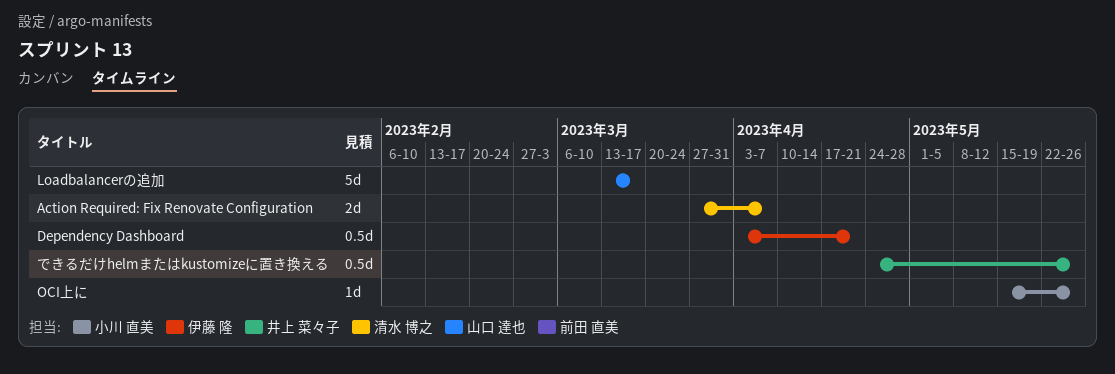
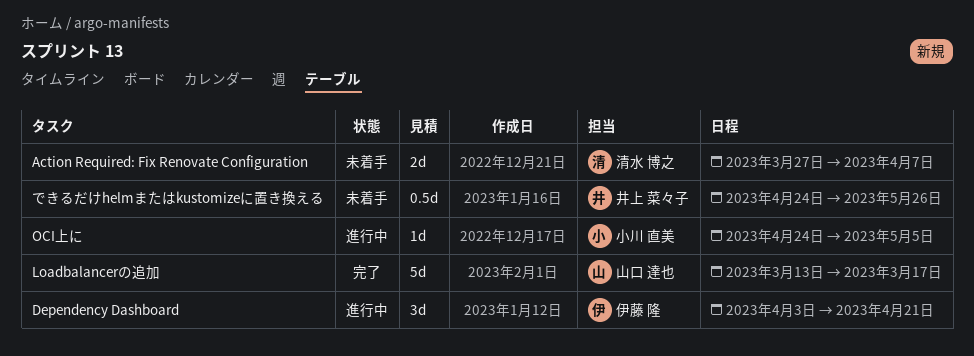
Dependency Dashboard, estimate: 0.5d -> 3d
OCI上に, start: May 15 -> Apr 24
OCI上に, due: May 26 -> May 5

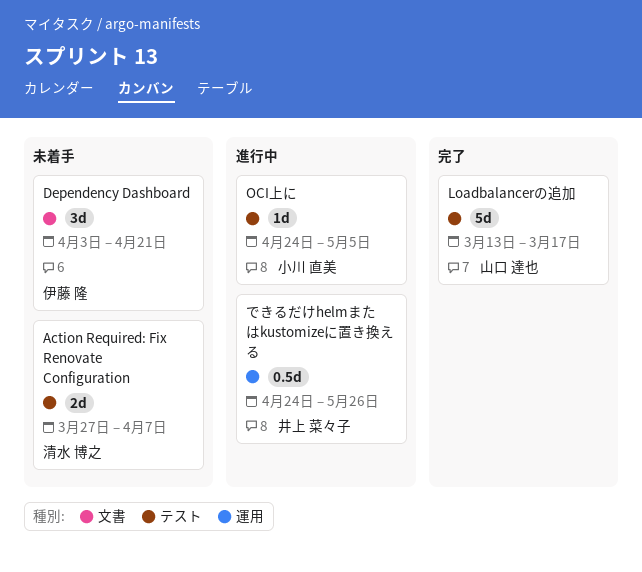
Dependency Dashboard, status: 進行中 -> 未着手
できるだけhelmまたはkustomizeに置き換える, status: 未着手 -> 進行中

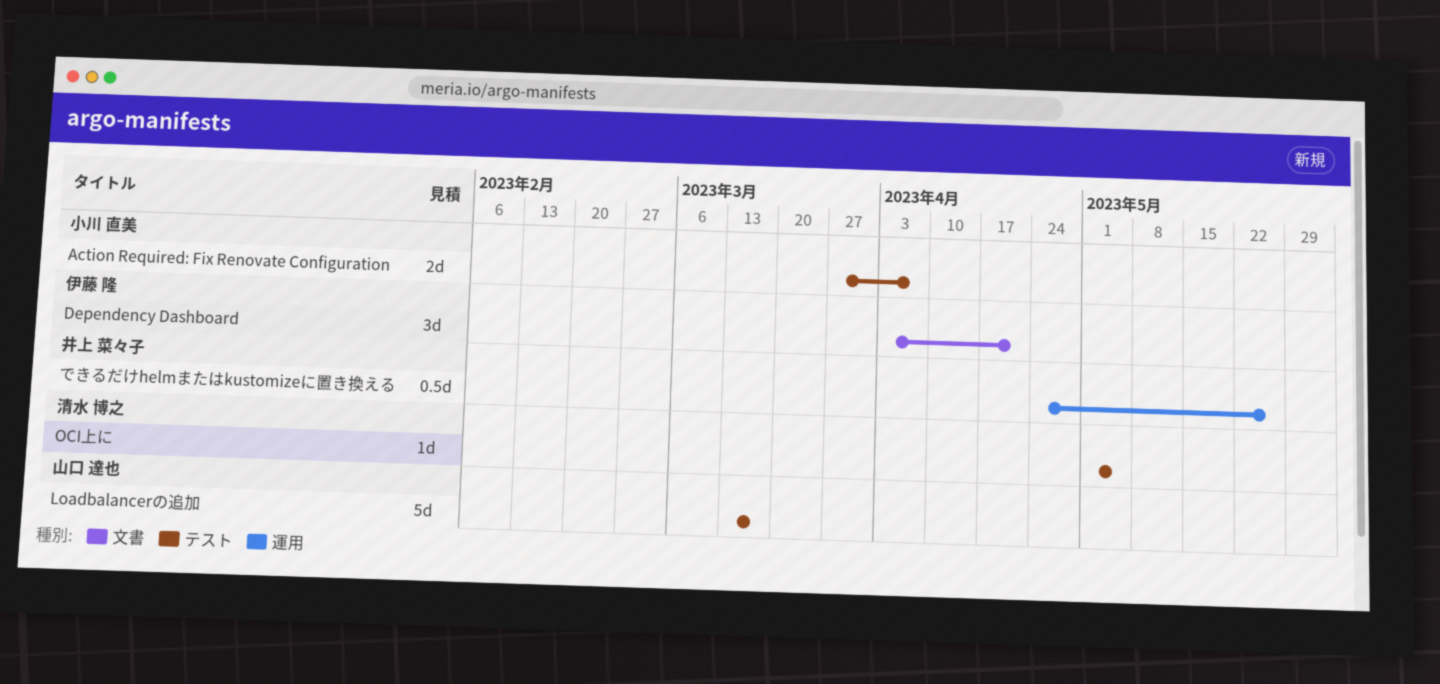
Action Required: Fix Renovate Configuration, owner: 清水 博之 -> 小川 直美
OCI上に, owner: 小川 直美 -> 清水 博之
OCI上に, start: Apr 24 -> May 1

